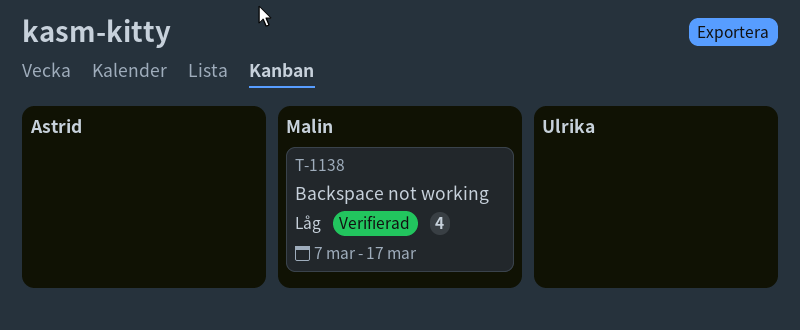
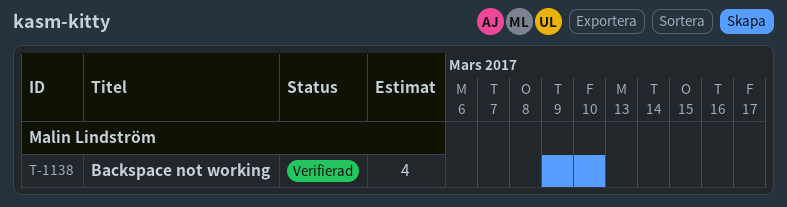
T-1138, start: Mar 7 -> Mar 9
T-1138, due: Mar 17 -> Mar 10

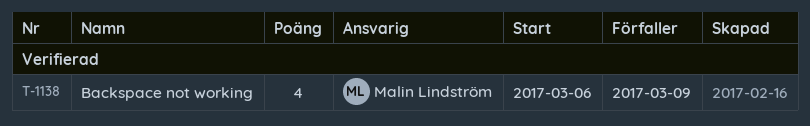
T-1138, start: Mar 9 -> Mar 6
T-1138, due: Mar 10 -> Mar 9

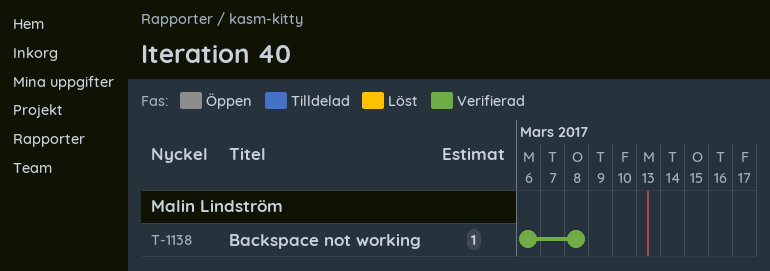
T-1138, estimate: 4 -> 1
T-1138, due: Mar 9 -> Mar 8

